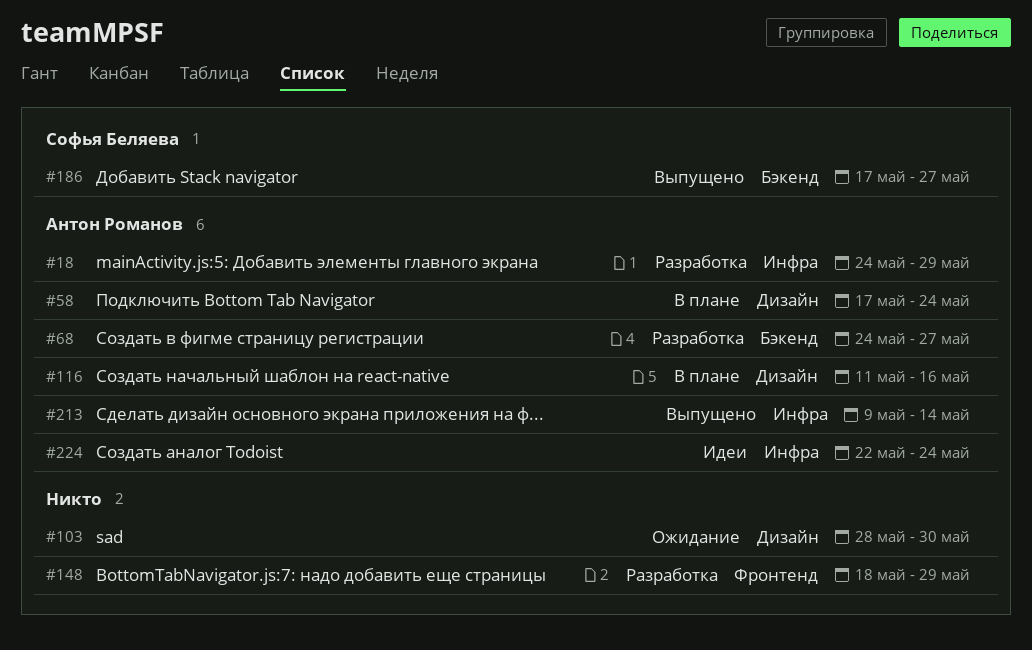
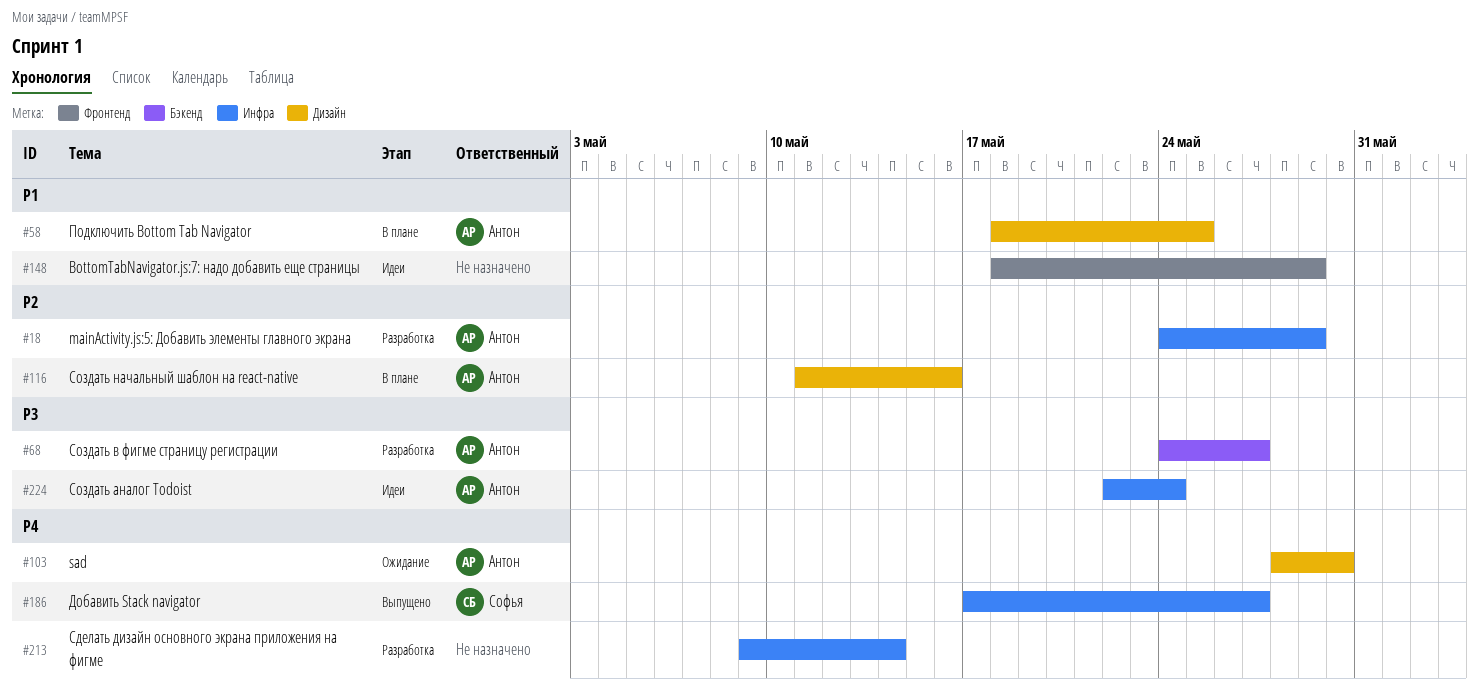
#58, start: May 17 -> May 18
#58, due: May 24 -> May 25
#103, owner: none -> Антон Романов
#148, status: Разработка -> Идеи
#186, label: Бэкенд -> Инфра
#213, status: Выпущено -> Разработка
#213, owner: Антон Романов -> none

